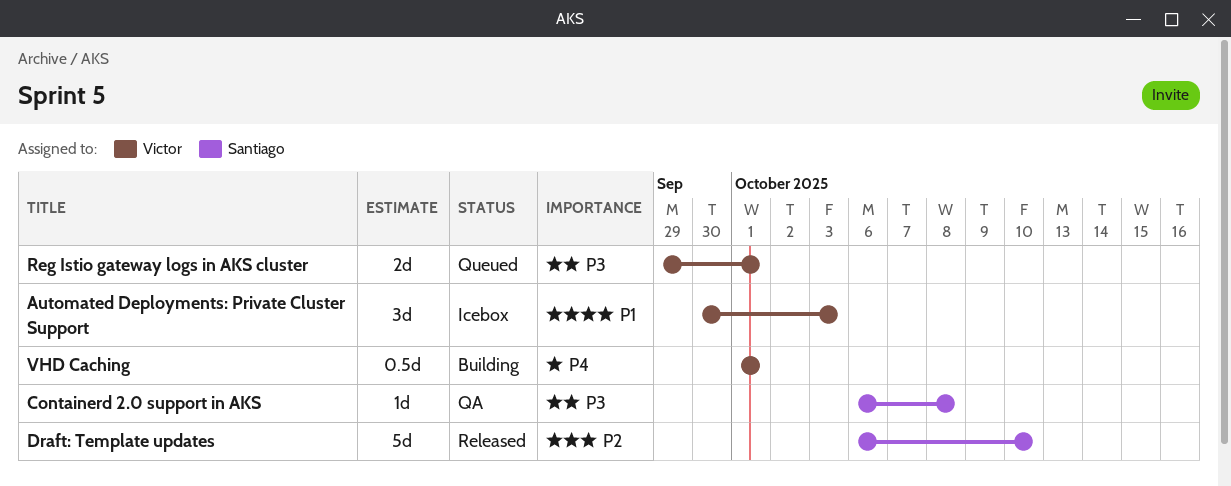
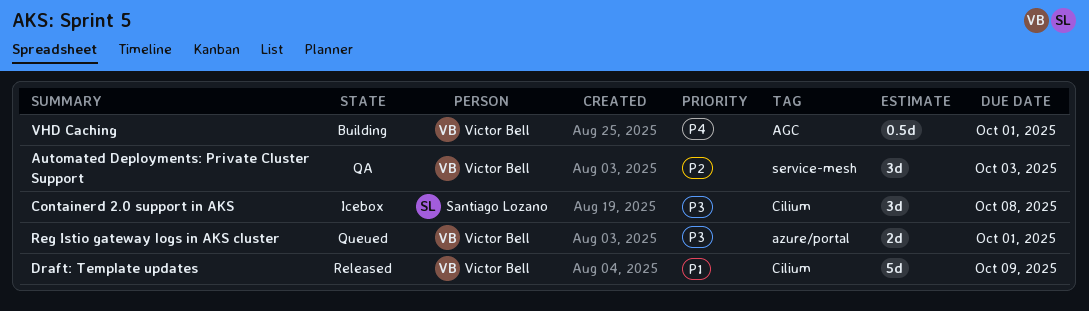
Automated Deployments: Private Cluster Support, status: Icebox -> QA
Automated Deployments: Private Cluster Support, priority: P1 -> P2
Containerd 2.0 support in AKS, status: QA -> Icebox
Containerd 2.0 support in AKS, estimate: 1d -> 3d
Draft: Template updates, owner: Santiago Lozano -> Victor Bell
Draft: Template updates, priority: P2 -> P1
Draft: Template updates, due: Oct 10 -> Oct 9

